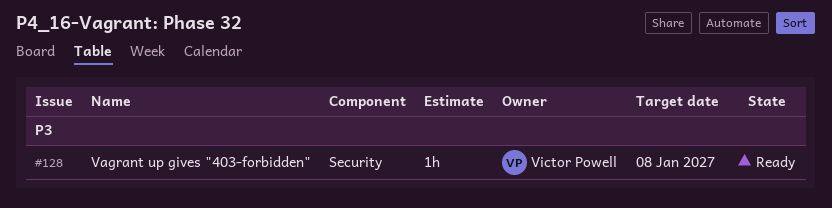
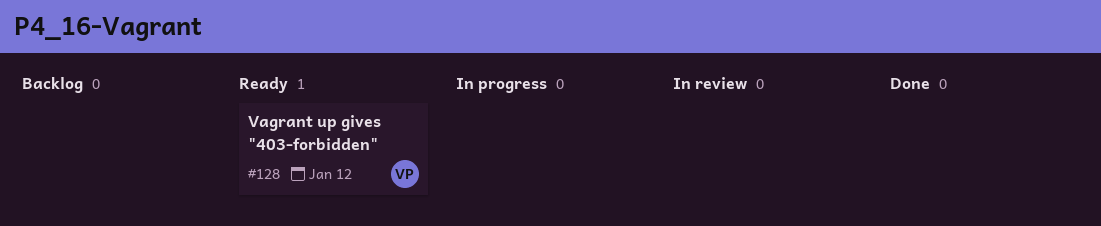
#128, due: Jan 8 -> Jan 12

